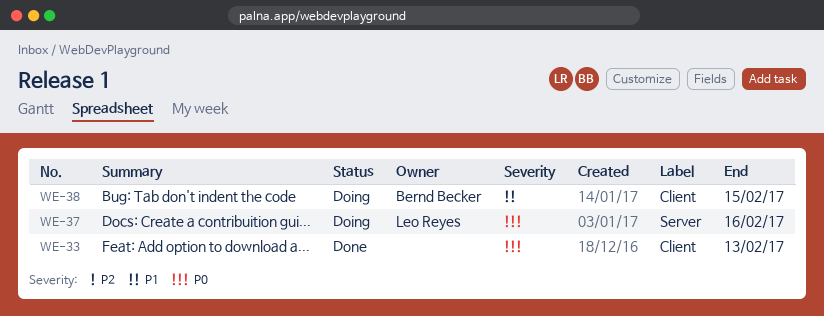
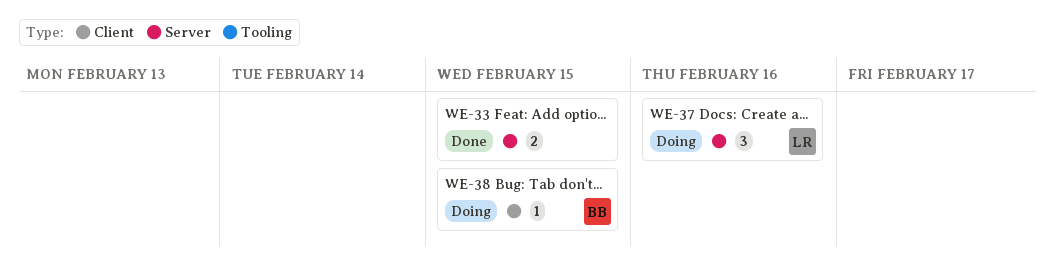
WE-33, label: Client -> Server
WE-33, due: Feb 13 -> Feb 15

